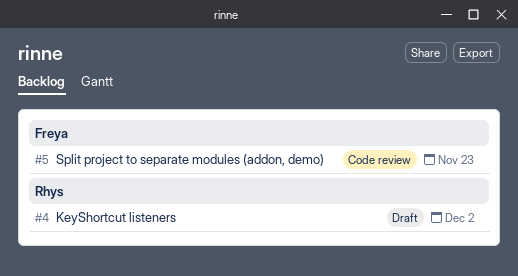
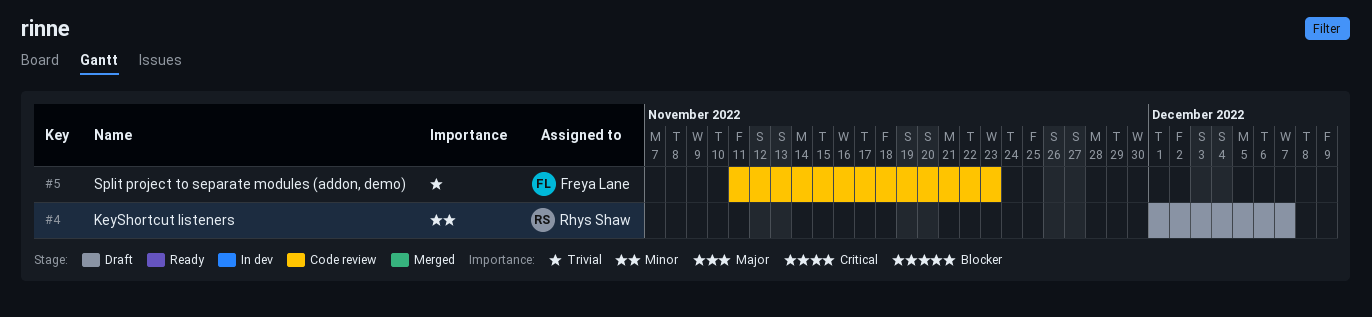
#4, due: Dec 2 -> Dec 7

